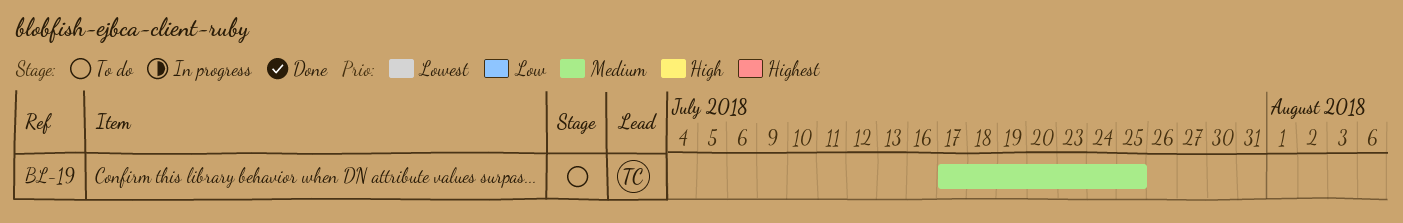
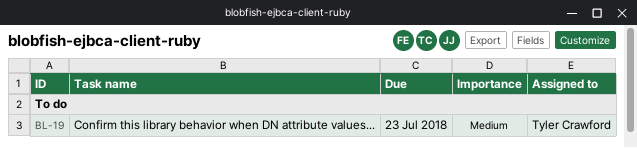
BL-19, due: Jul 25 -> Jul 23

